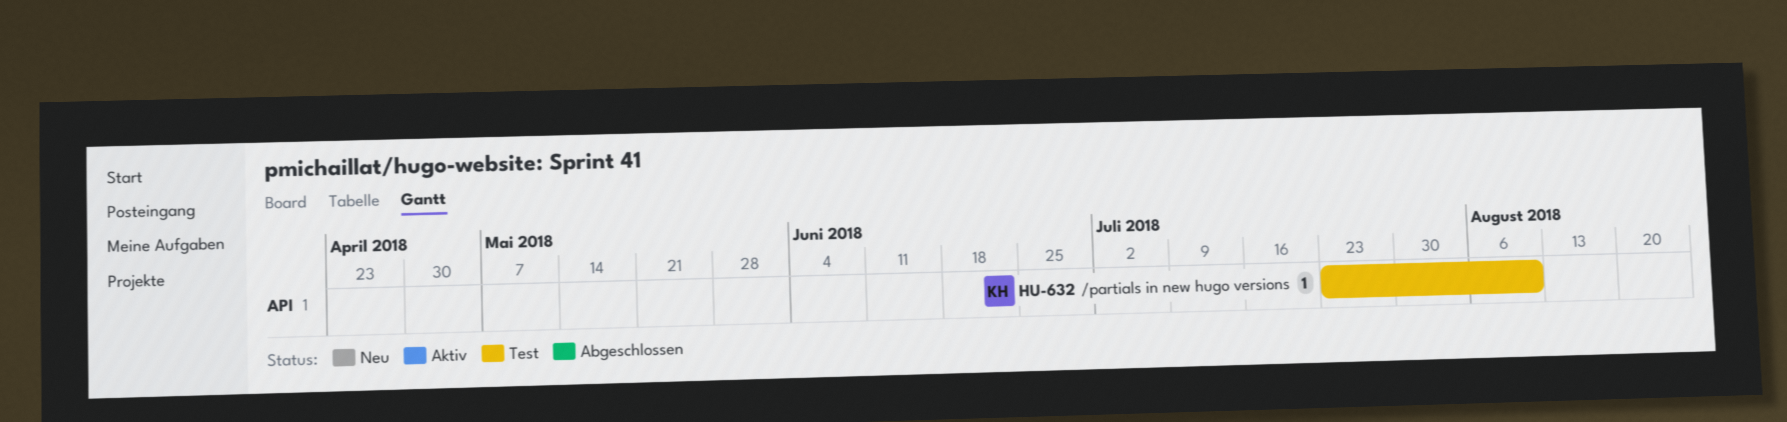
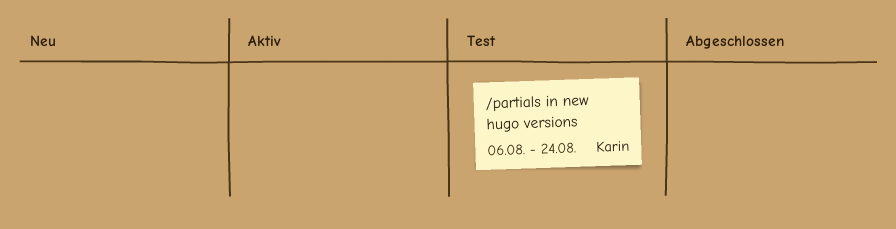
/partials in new hugo versions, start: Jul 23 -> Aug 6
/partials in new hugo versions, due: Aug 10 -> Aug 24

